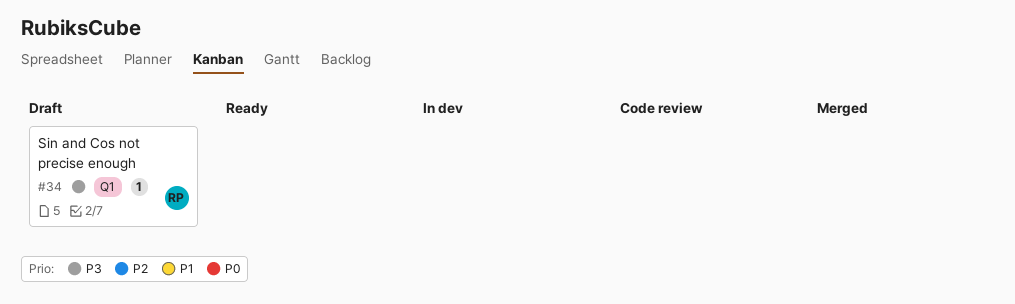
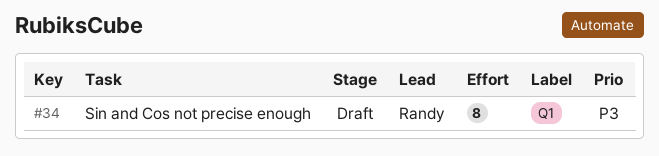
#34, estimate: 1 -> 8

